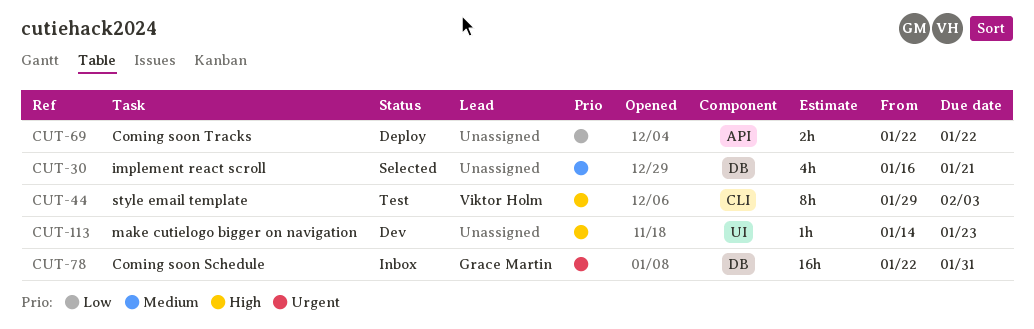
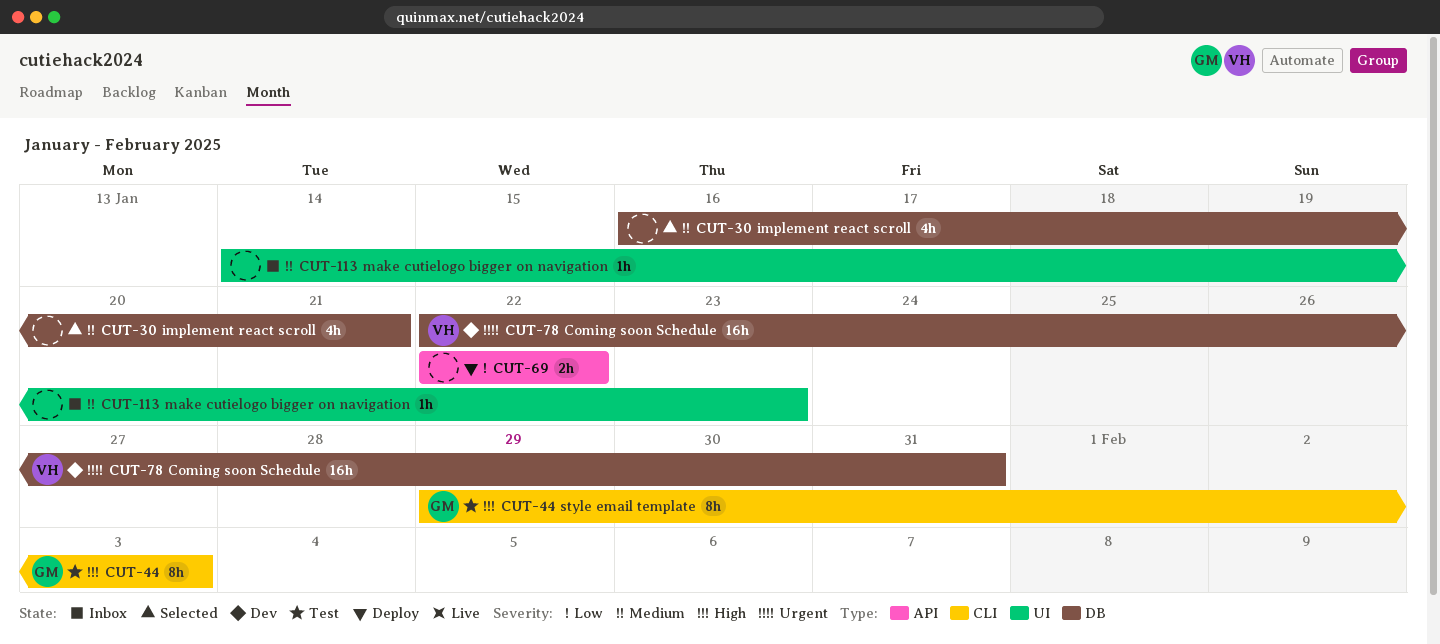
CUT-44, owner: Viktor Holm -> Grace Martin
CUT-78, status: Inbox -> Dev
CUT-78, owner: Grace Martin -> Viktor Holm
CUT-113, status: Dev -> Inbox
CUT-113, priority: High -> Medium

